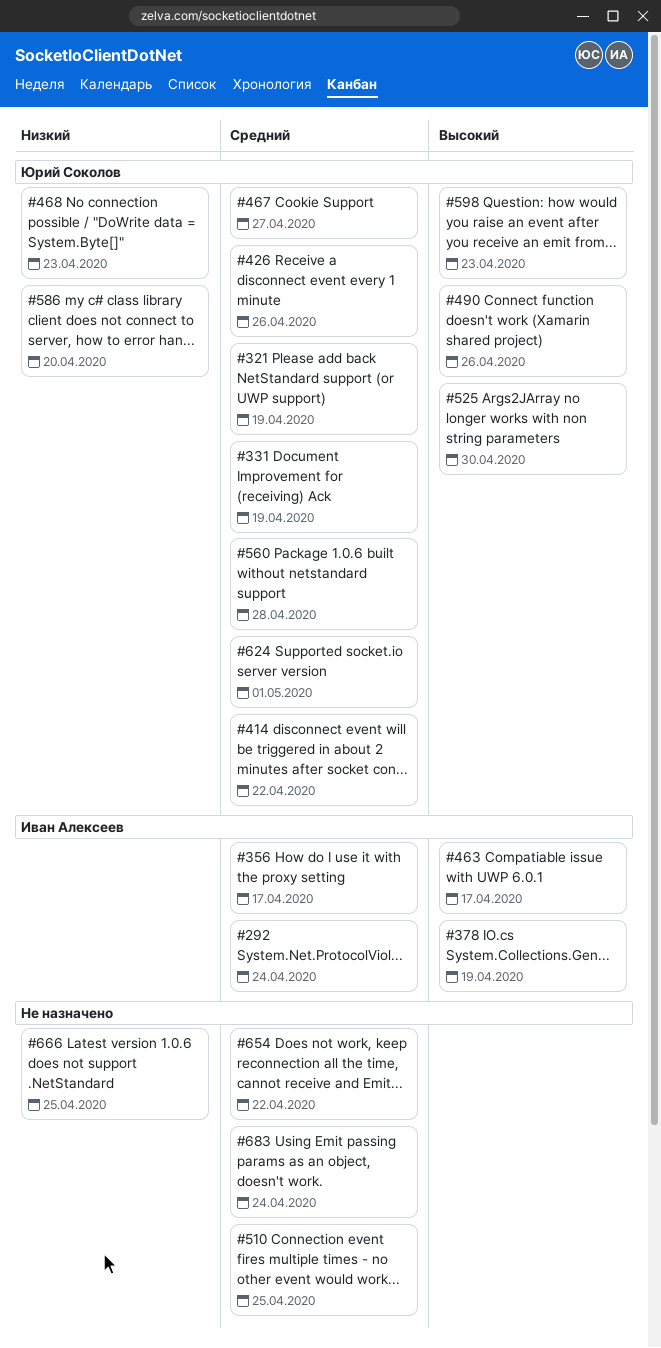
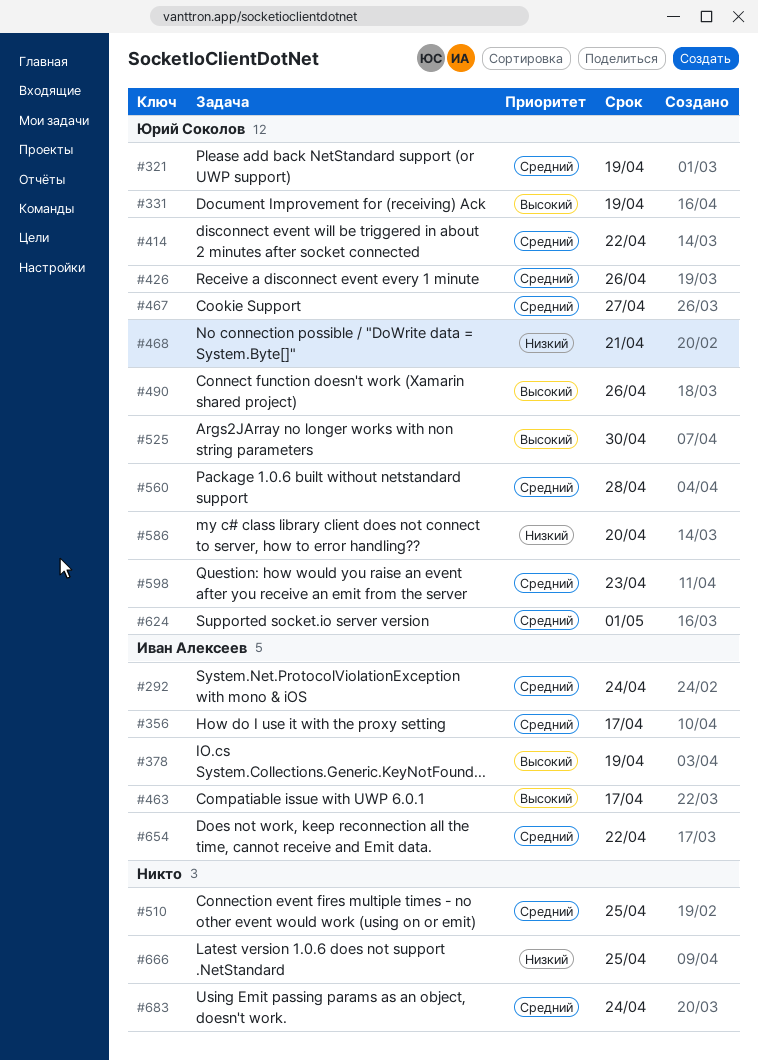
#331, priority: Средний -> Высокий
#468, due: Apr 23 -> Apr 21
#598, priority: Высокий -> Средний
#654, owner: none -> Иван Алексеев

